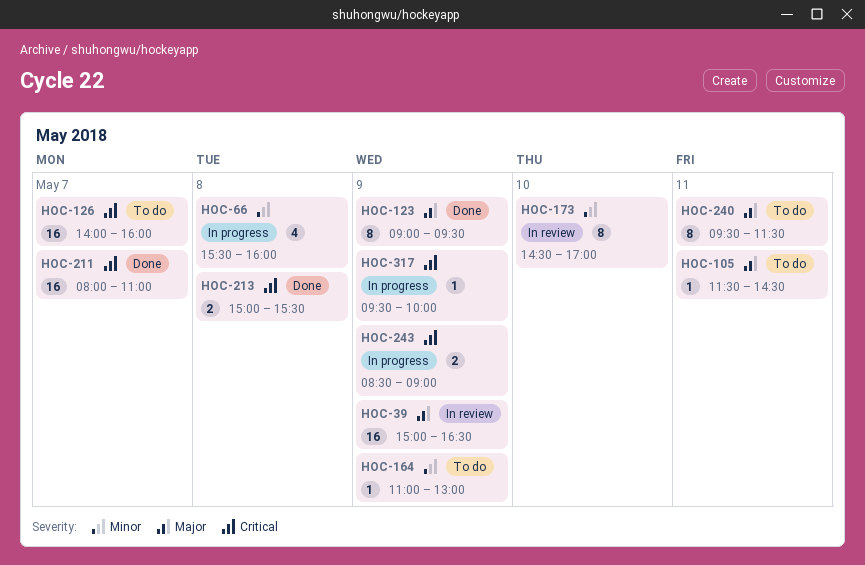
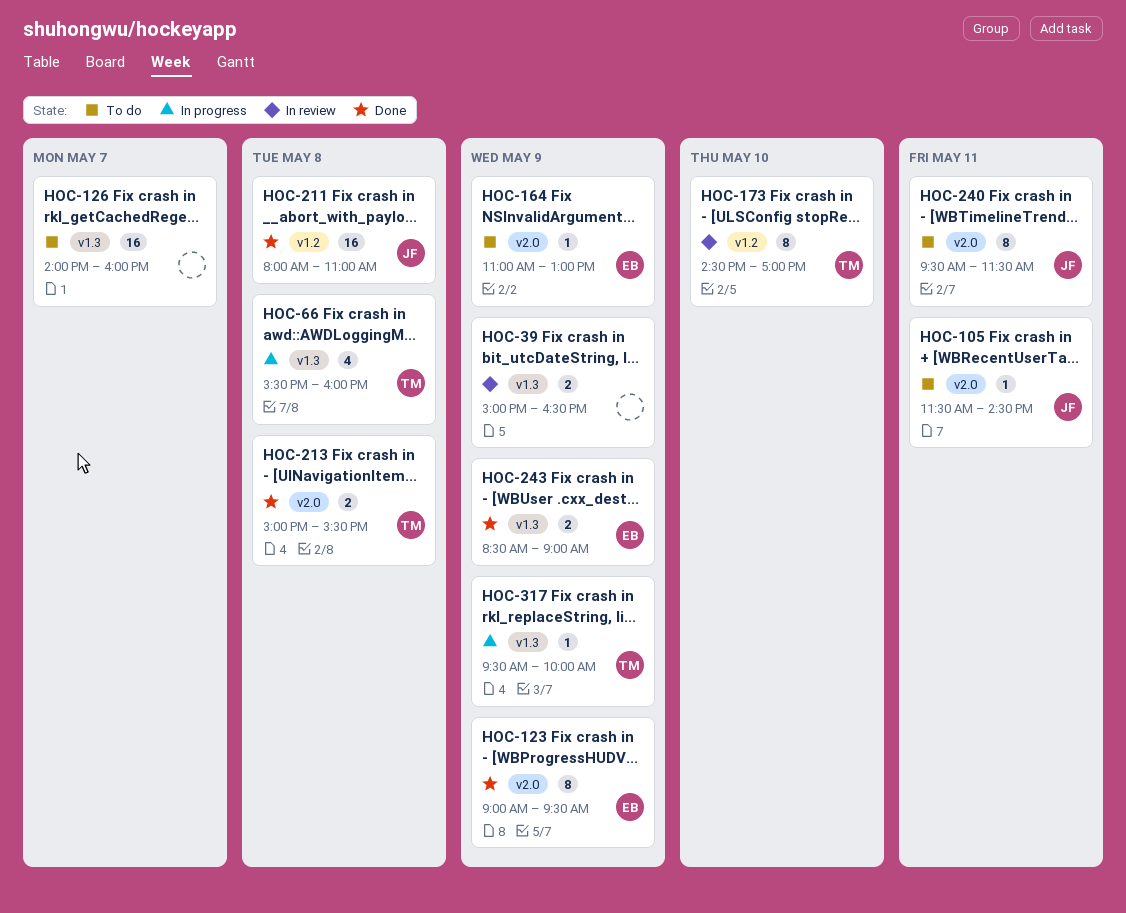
HOC-39, estimate: 16 -> 2
HOC-211, day: May 7 -> May 8
HOC-243, status: In progress -> Done

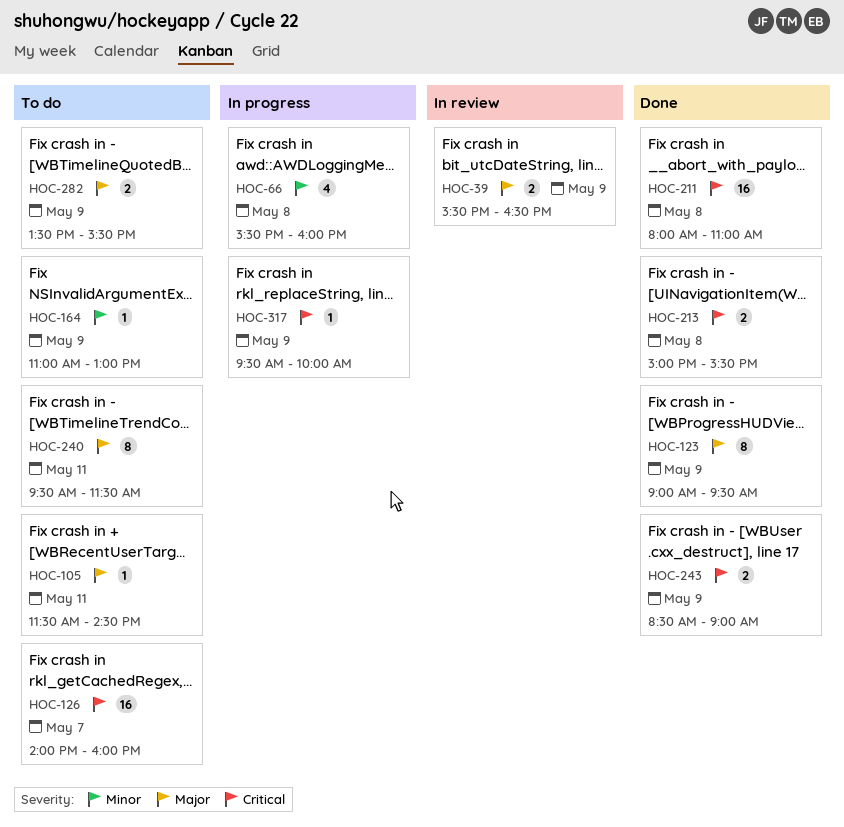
HOC-39, begins: 15:00 -> 15:30
HOC-173: present -> none
HOC-282: none -> present

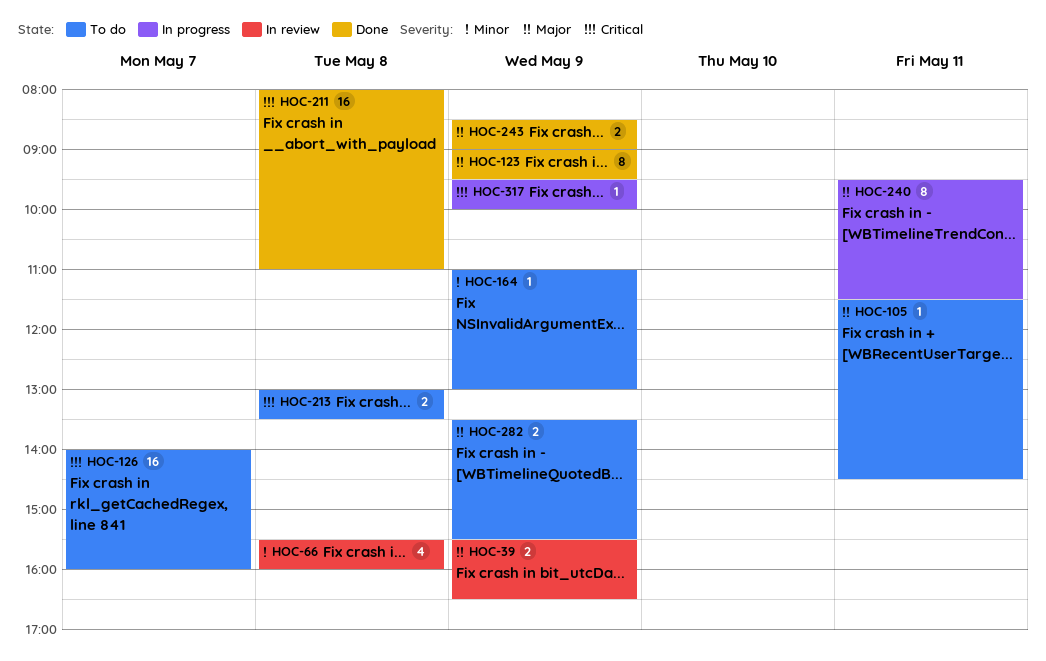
HOC-66, status: In progress -> In review
HOC-213, status: Done -> To do
HOC-213, begins: 15:00 -> 13:00
HOC-213, ends: 15:30 -> 13:30
HOC-240, status: To do -> In progress
HOC-243, priority: Critical -> Major

